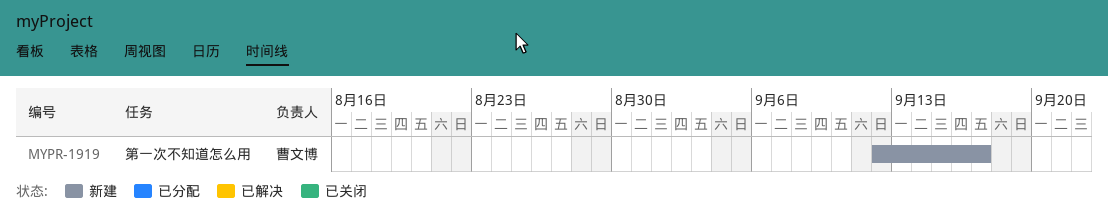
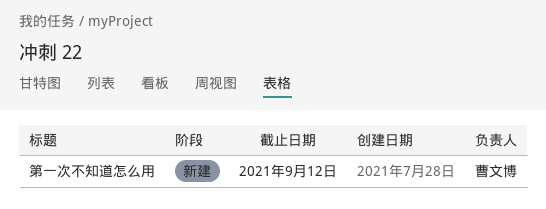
第一次不知道怎么用, due: Sep 17 -> Sep 12

